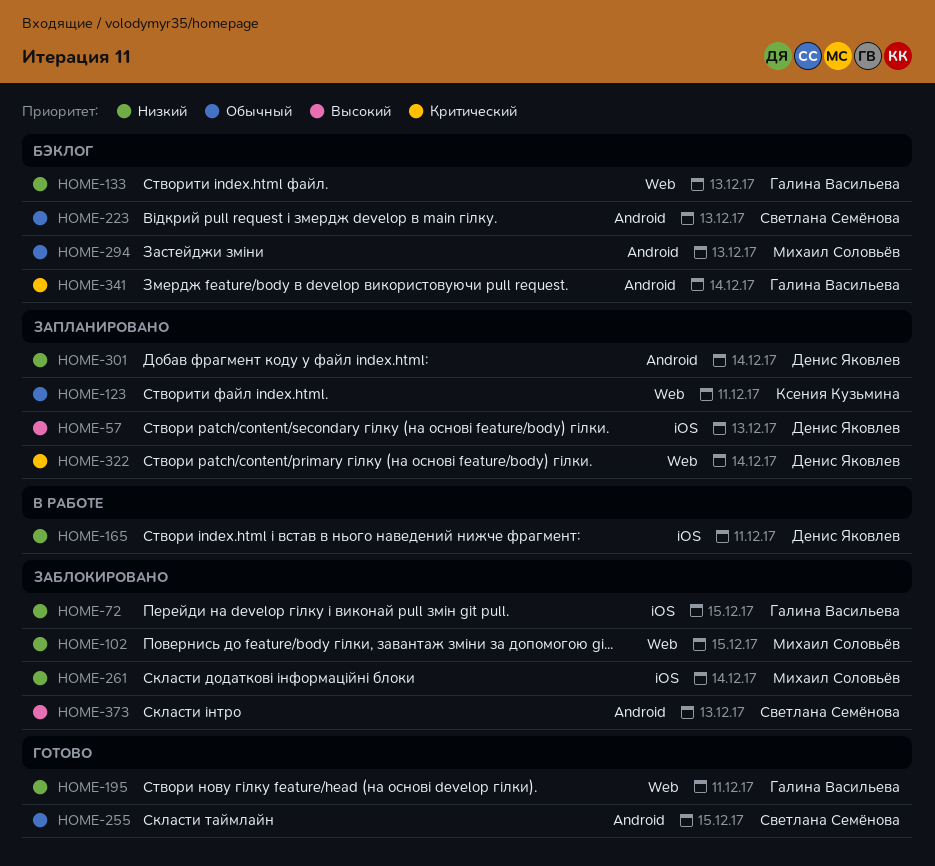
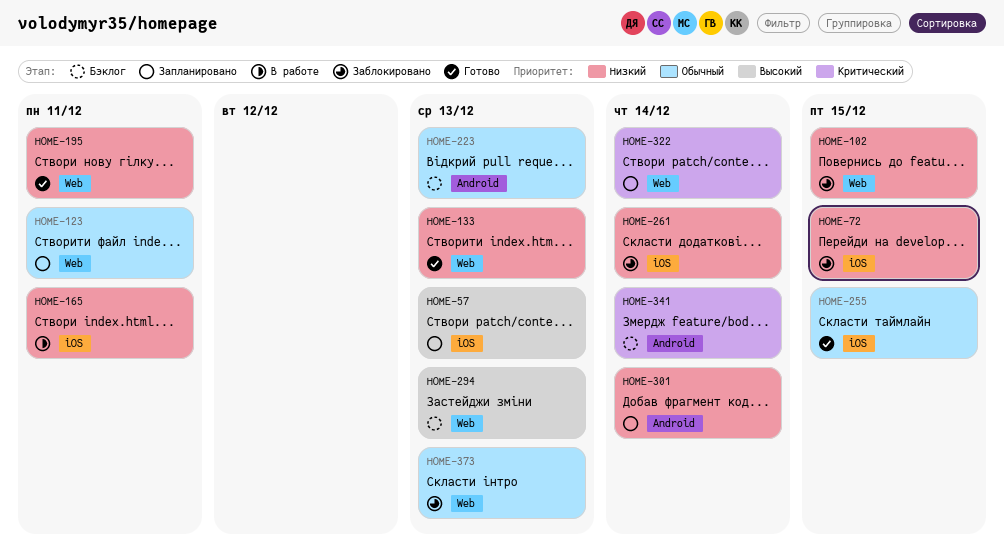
HOME-133, status: Бэклог -> Готово
HOME-255, label: Android -> iOS
HOME-294, priority: Обычный -> Высокий
HOME-294, label: Android -> Web
HOME-373, priority: Высокий -> Обычный
HOME-373, label: Android -> Web

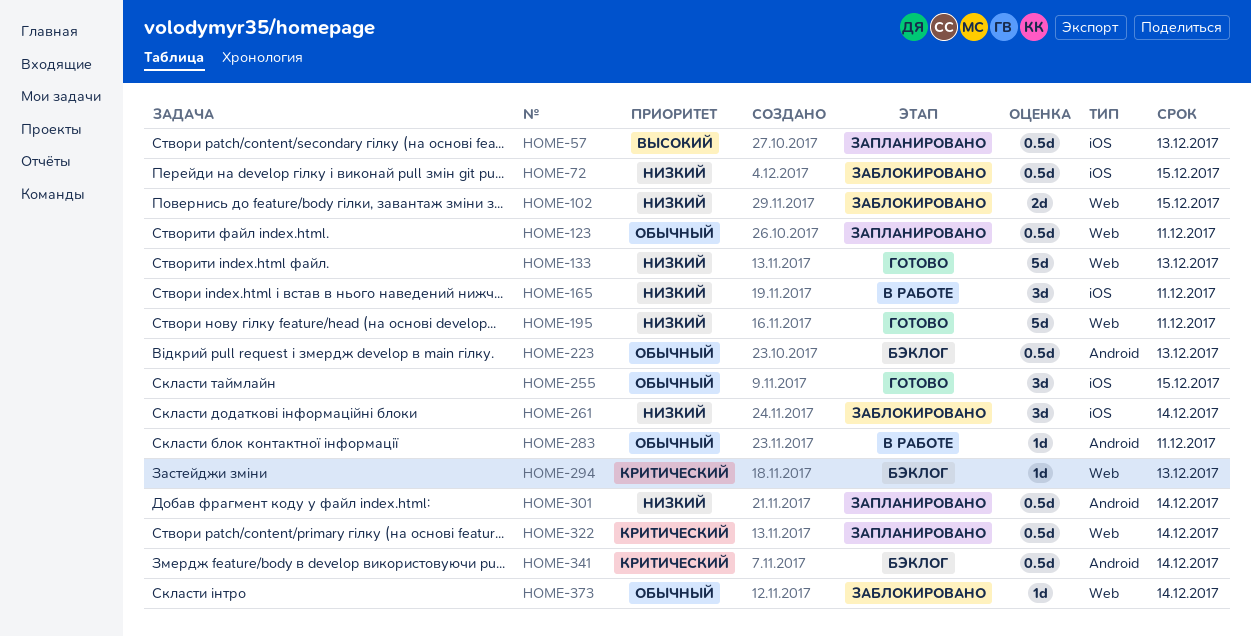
HOME-283: none -> present
HOME-294, priority: Высокий -> Критический
HOME-373, due: Dec 13 -> Dec 14

